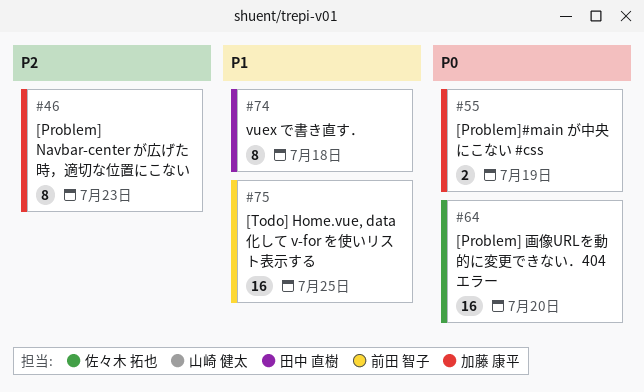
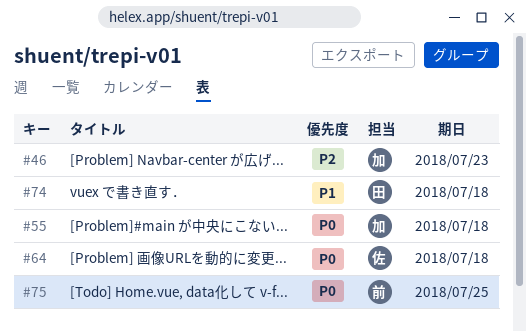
#55, due: Jul 19 -> Jul 18
#64, due: Jul 20 -> Jul 18
#75, priority: P1 -> P0

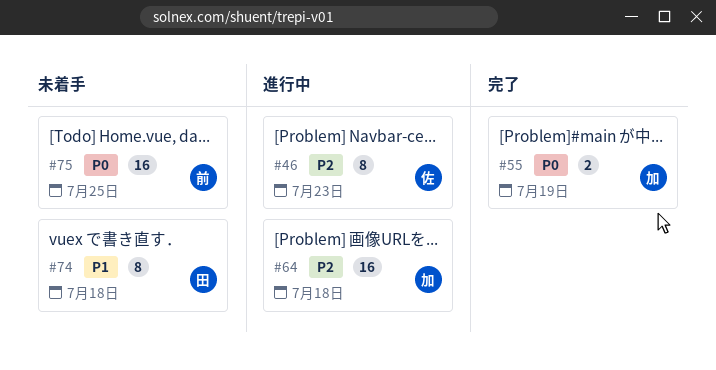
#46, owner: 加 -> 佐
#55, due: Jul 18 -> Jul 19
#64, owner: 佐 -> 加
#64, priority: P0 -> P2

